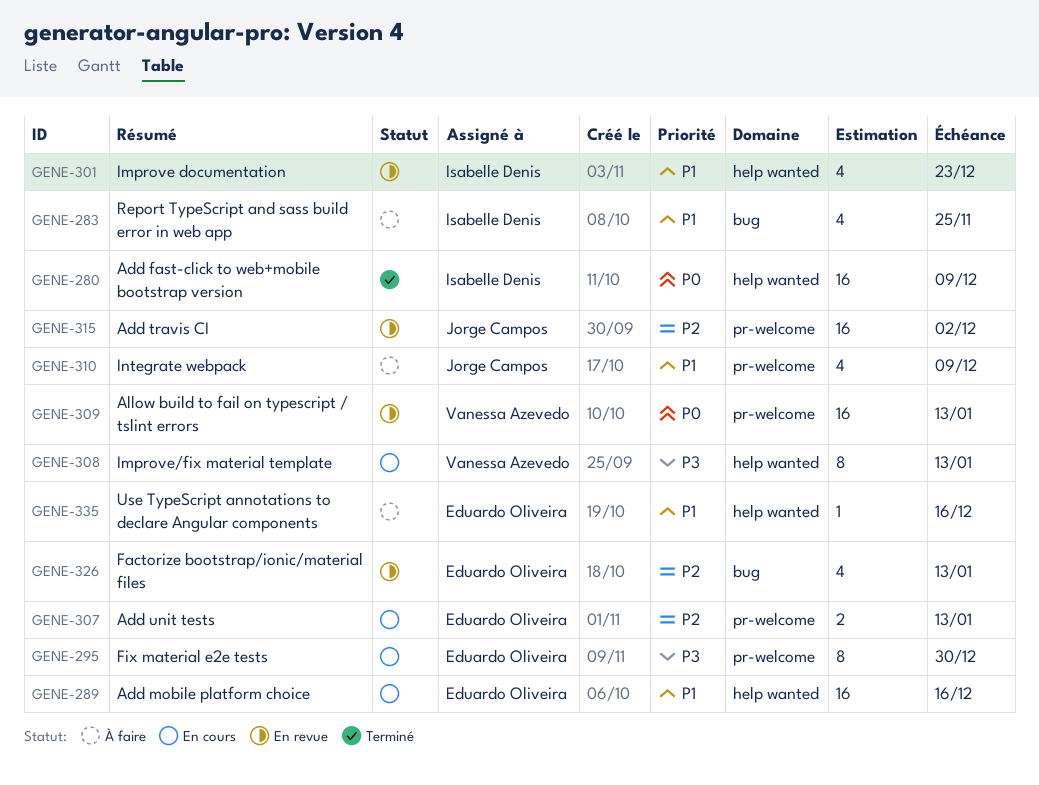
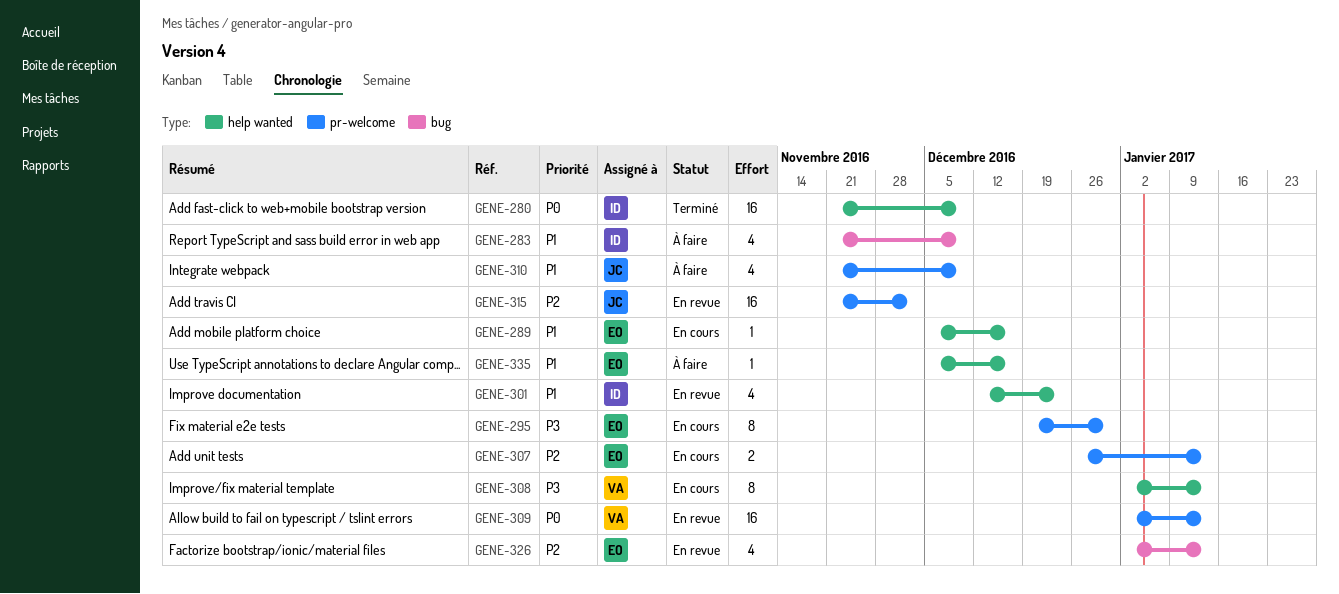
GENE-283, due: Nov 25 -> Dec 9
GENE-289, estimate: 16 -> 1

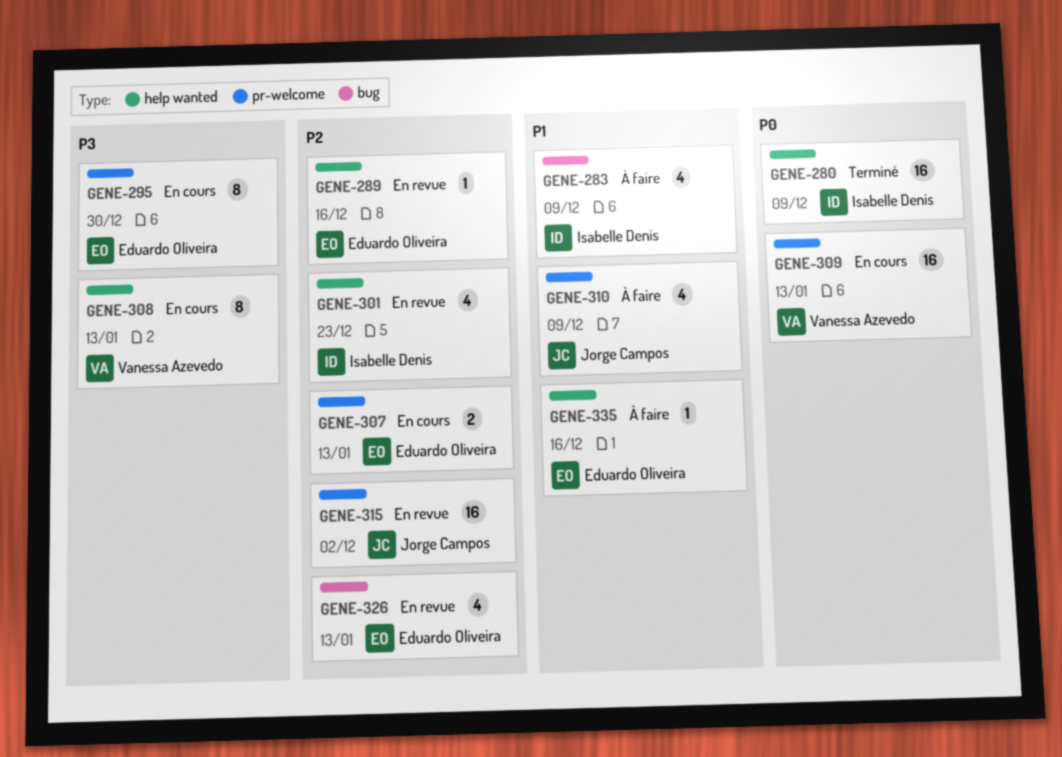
GENE-289, status: En cours -> En revue
GENE-289, priority: P1 -> P2
GENE-301, priority: P1 -> P2
GENE-309, status: En revue -> En cours

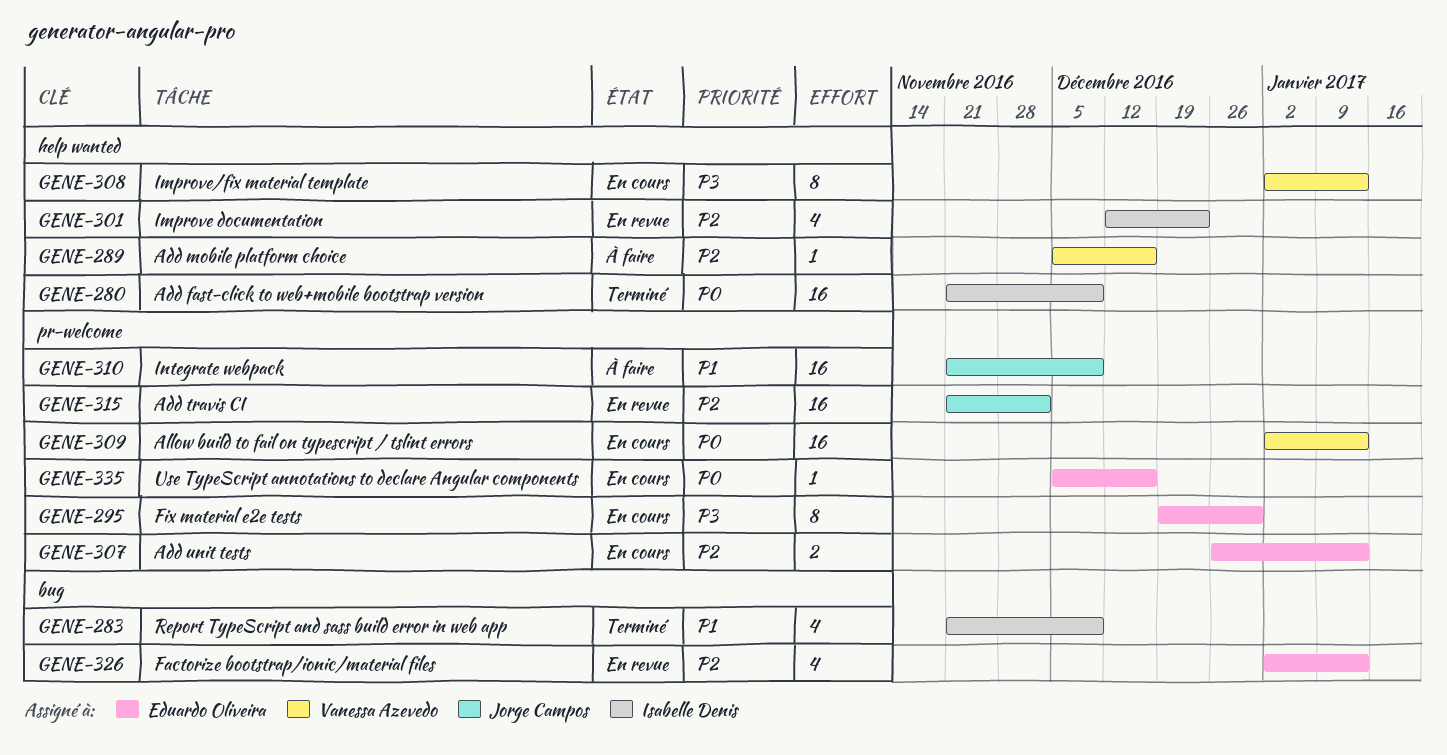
GENE-283, status: À faire -> Terminé
GENE-289, status: En revue -> À faire
GENE-289, owner: Eduardo Oliveira -> Vanessa Azevedo
GENE-310, estimate: 4 -> 16
GENE-335, status: À faire -> En cours
GENE-335, priority: P1 -> P0
GENE-335, label: help wanted -> pr-welcome

